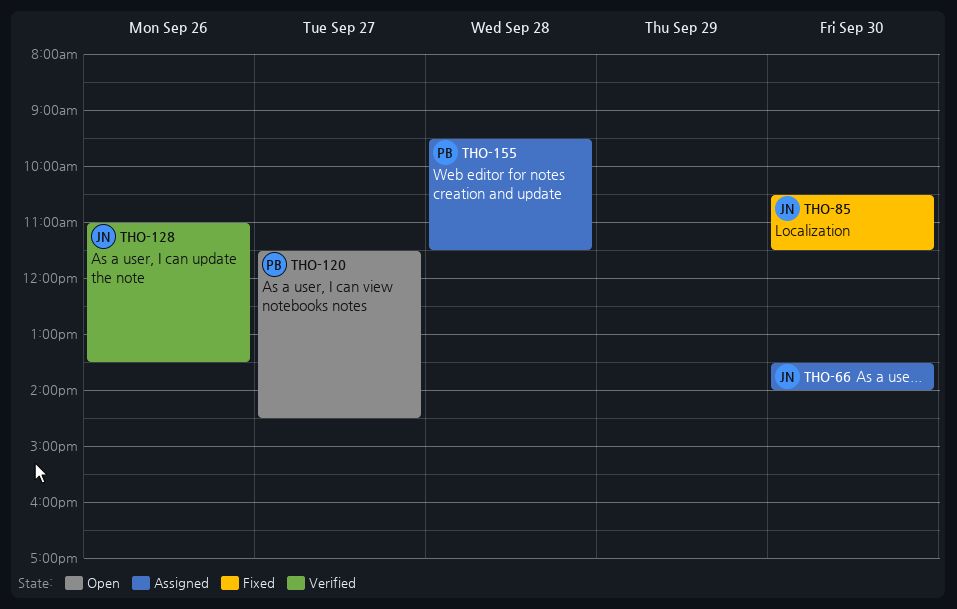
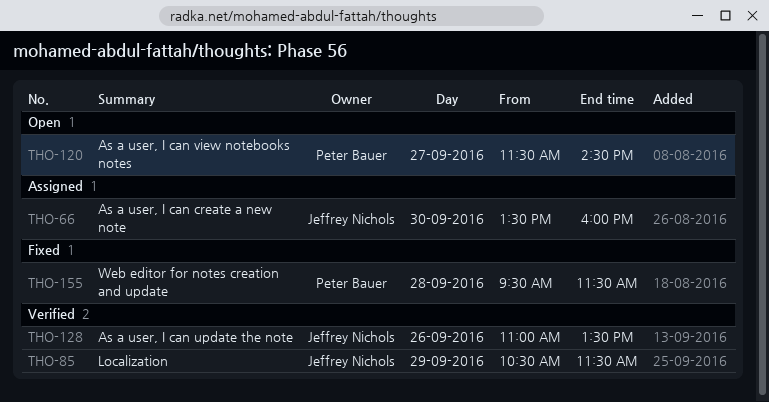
THO-66, ends: 14:00 -> 16:00
THO-85, status: Fixed -> Verified
THO-85, day: Sep 30 -> Sep 29
THO-155, status: Assigned -> Fixed

